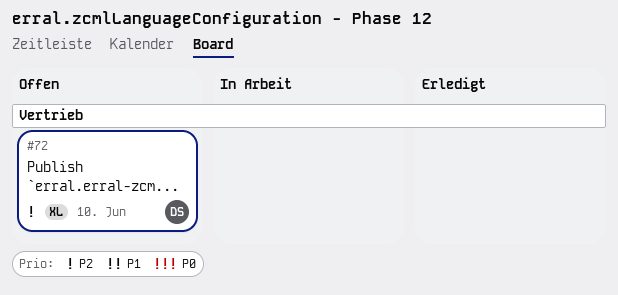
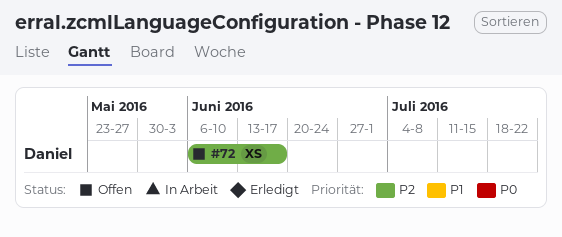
#72, estimate: XL -> XS
#72, due: Jun 10 -> Jun 17

